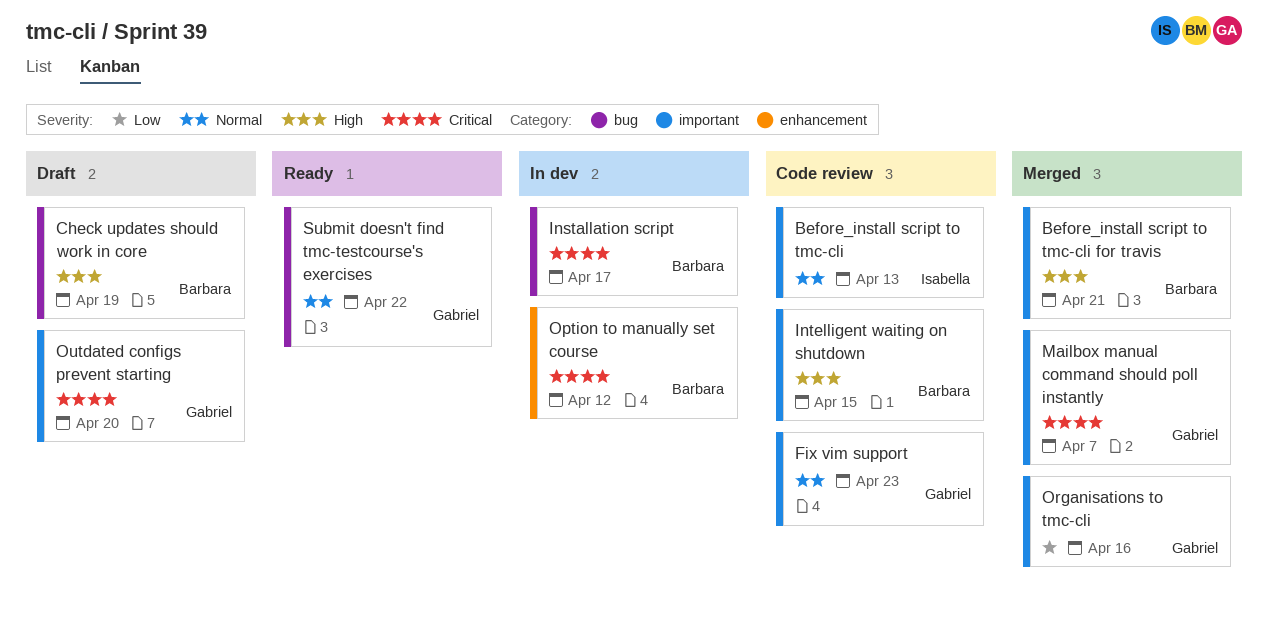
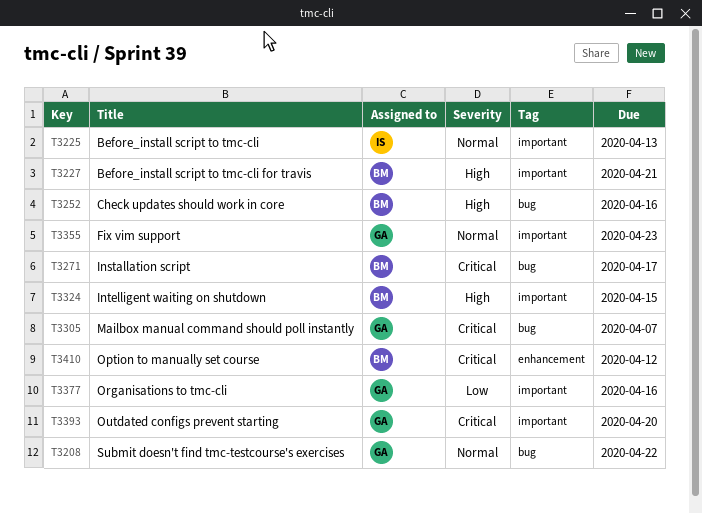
Check updates should work in core, due: Apr 19 -> Apr 16
Mailbox manual command should poll instantly, label: important -> bug

